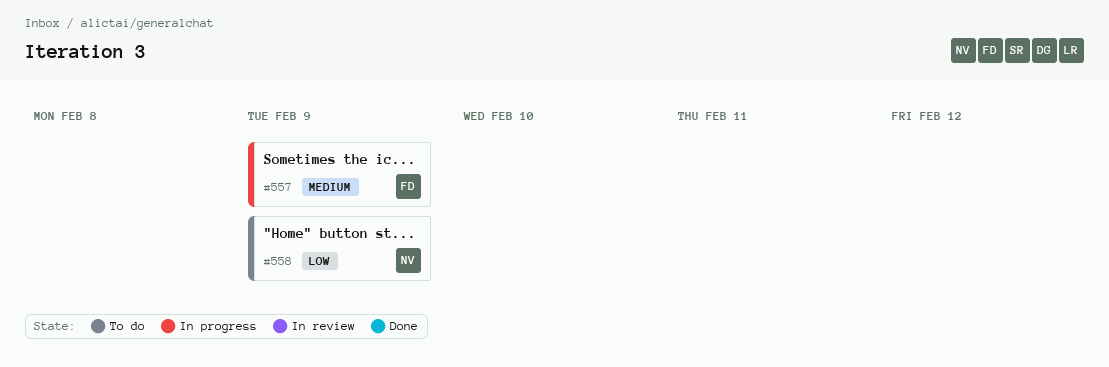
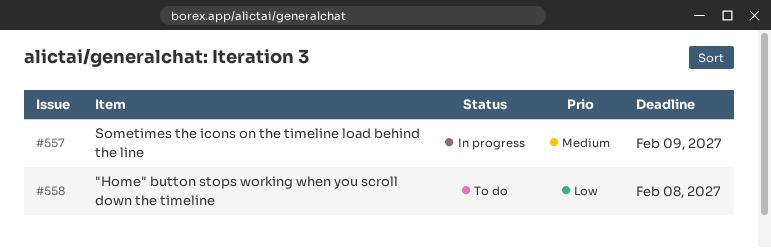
#558, due: Feb 9 -> Feb 8

